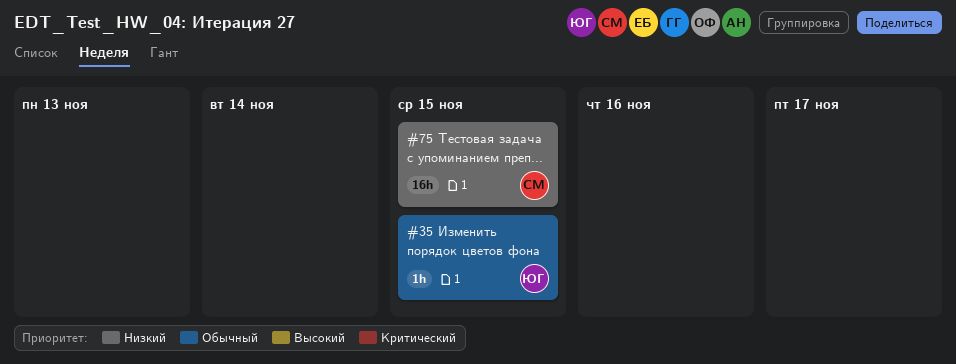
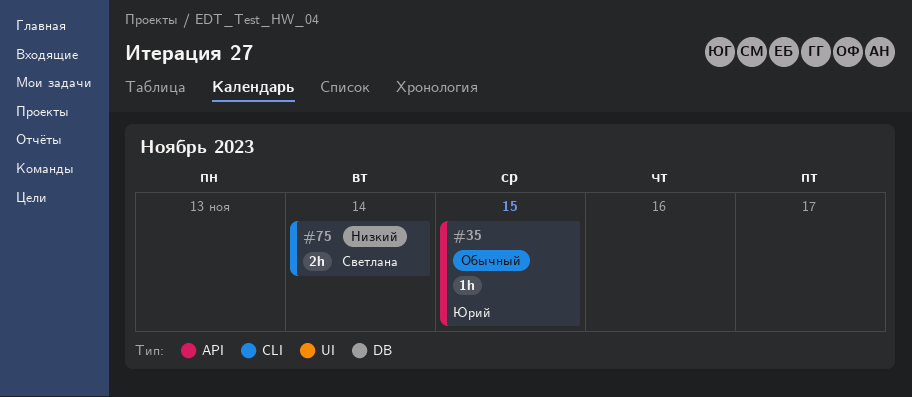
#75, estimate: 16h -> 2h
#75, due: Nov 15 -> Nov 14

